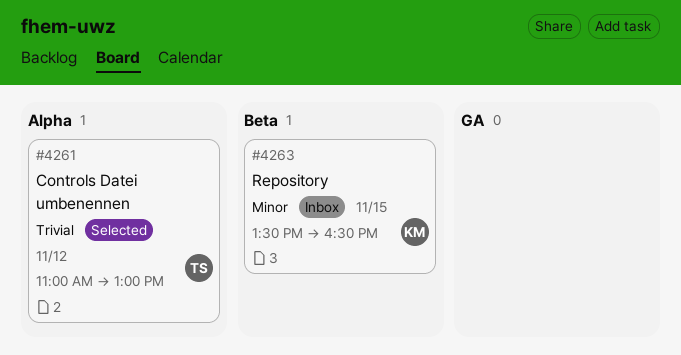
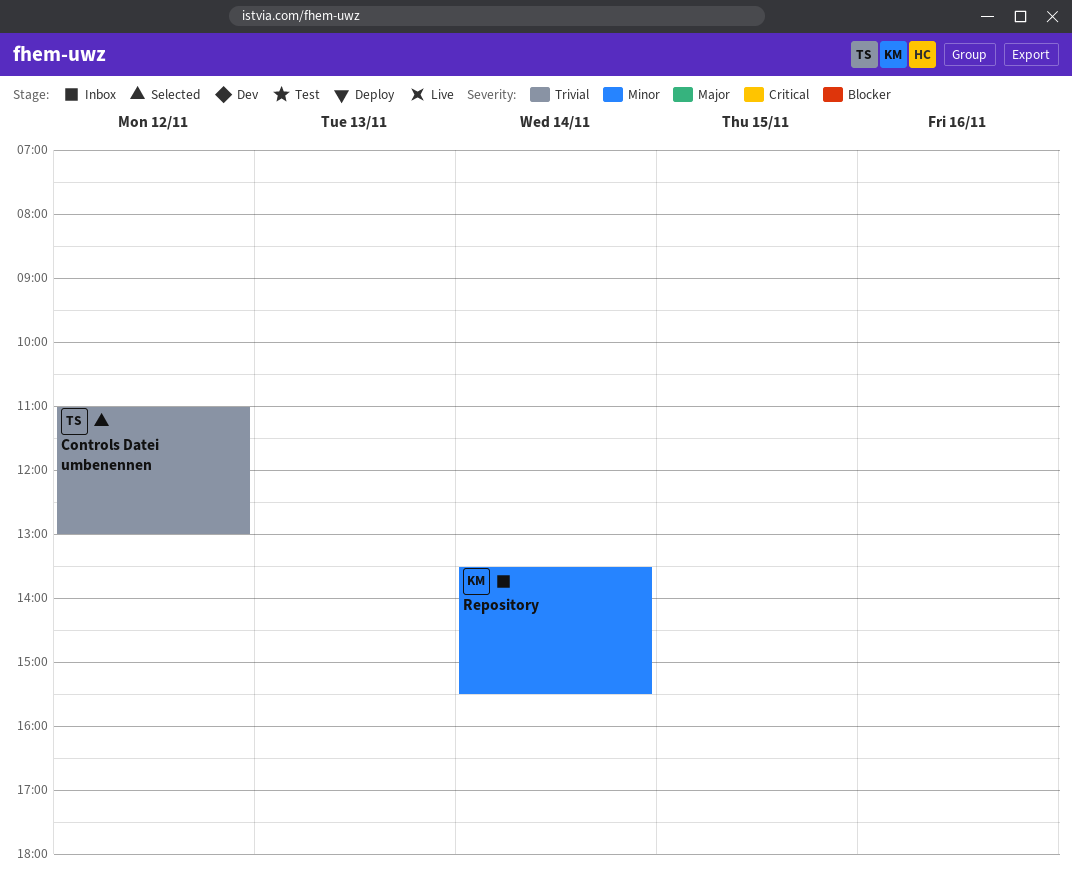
Repository, day: Nov 15 -> Nov 14
Repository, ends: 16:30 -> 15:30

